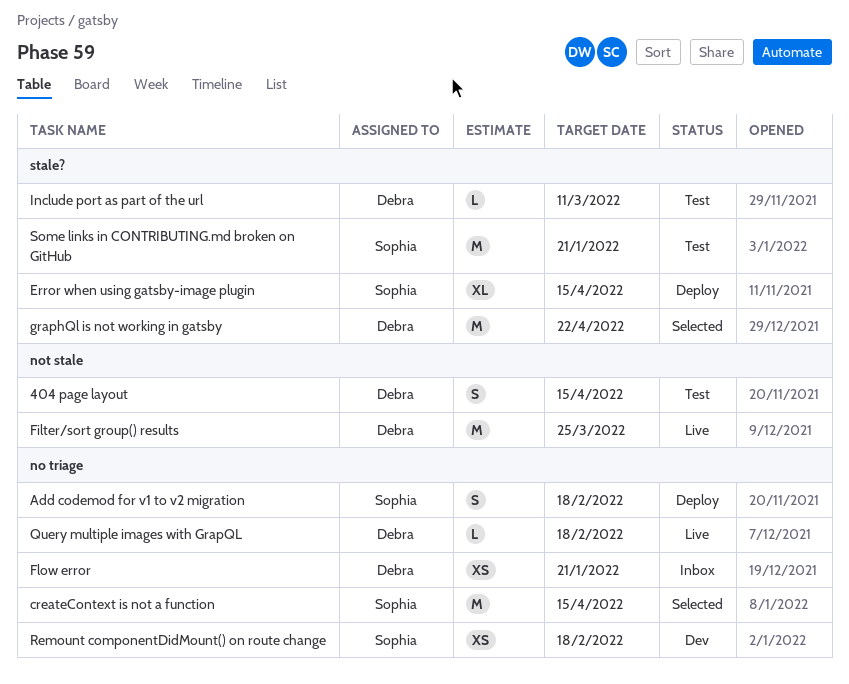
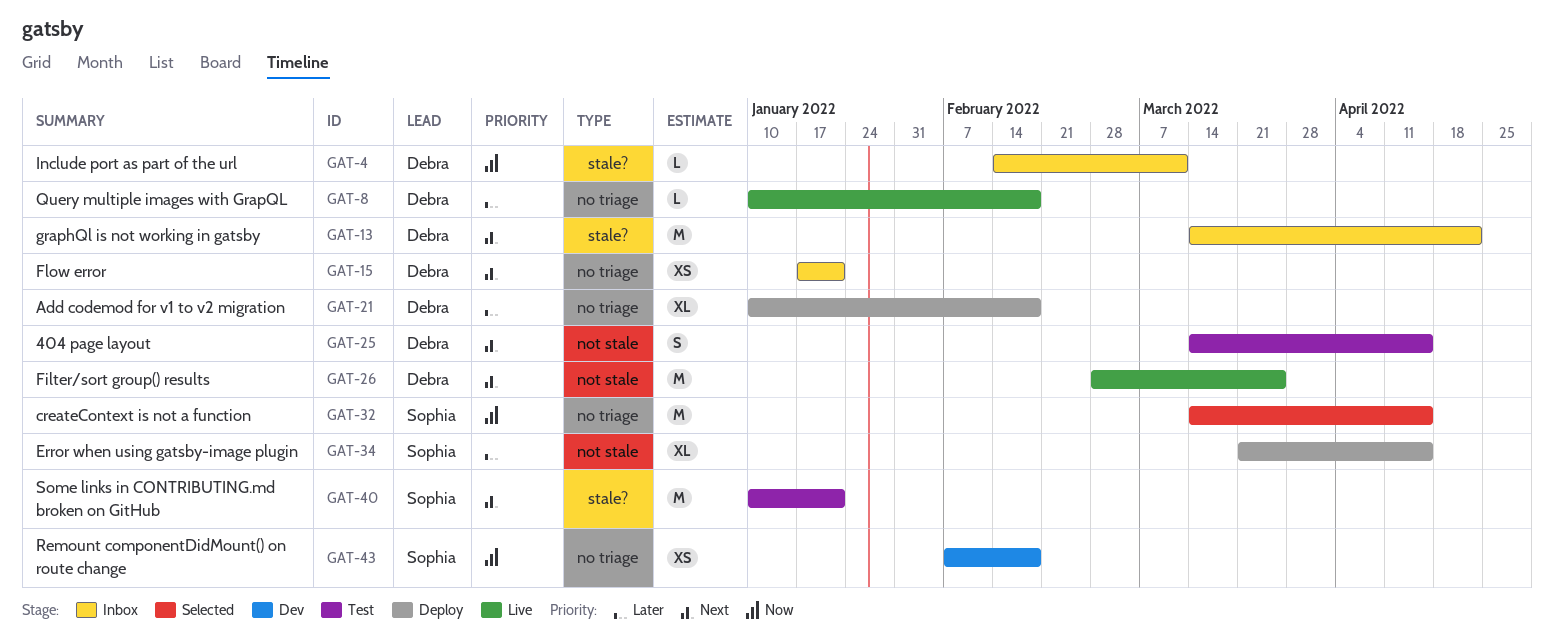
Add codemod for v1 to v2 migration, owner: Sophia -> Debra
Add codemod for v1 to v2 migration, estimate: S -> XL
Error when using gatsby-image plugin, label: stale? -> not stale
graphQl is not working in gatsby, status: Selected -> Inbox
Include port as part of the url, status: Test -> Inbox

